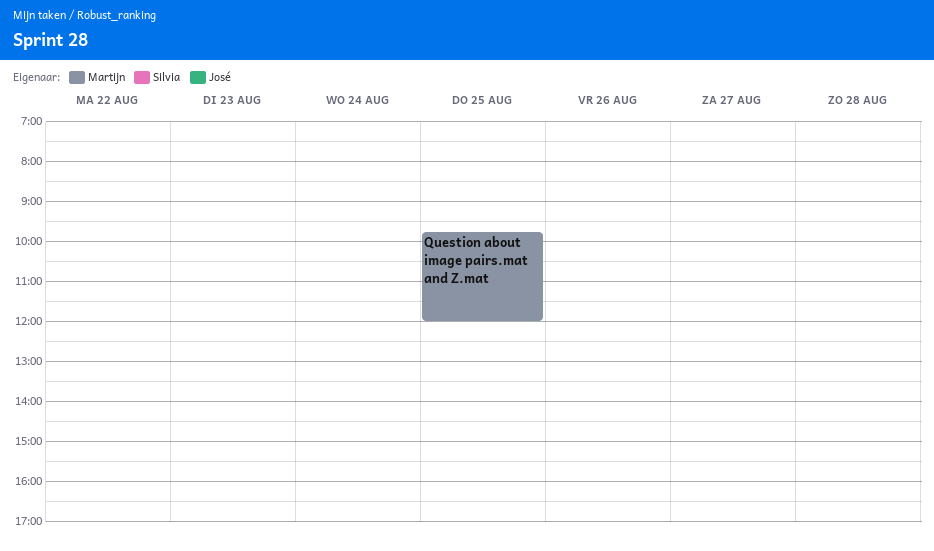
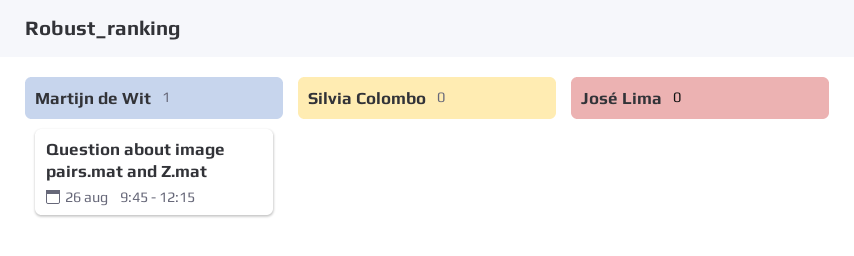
Question about image pairs.mat and Z.mat, day: Aug 25 -> Aug 26
Question about image pairs.mat and Z.mat, ends: 12:00 -> 12:15

